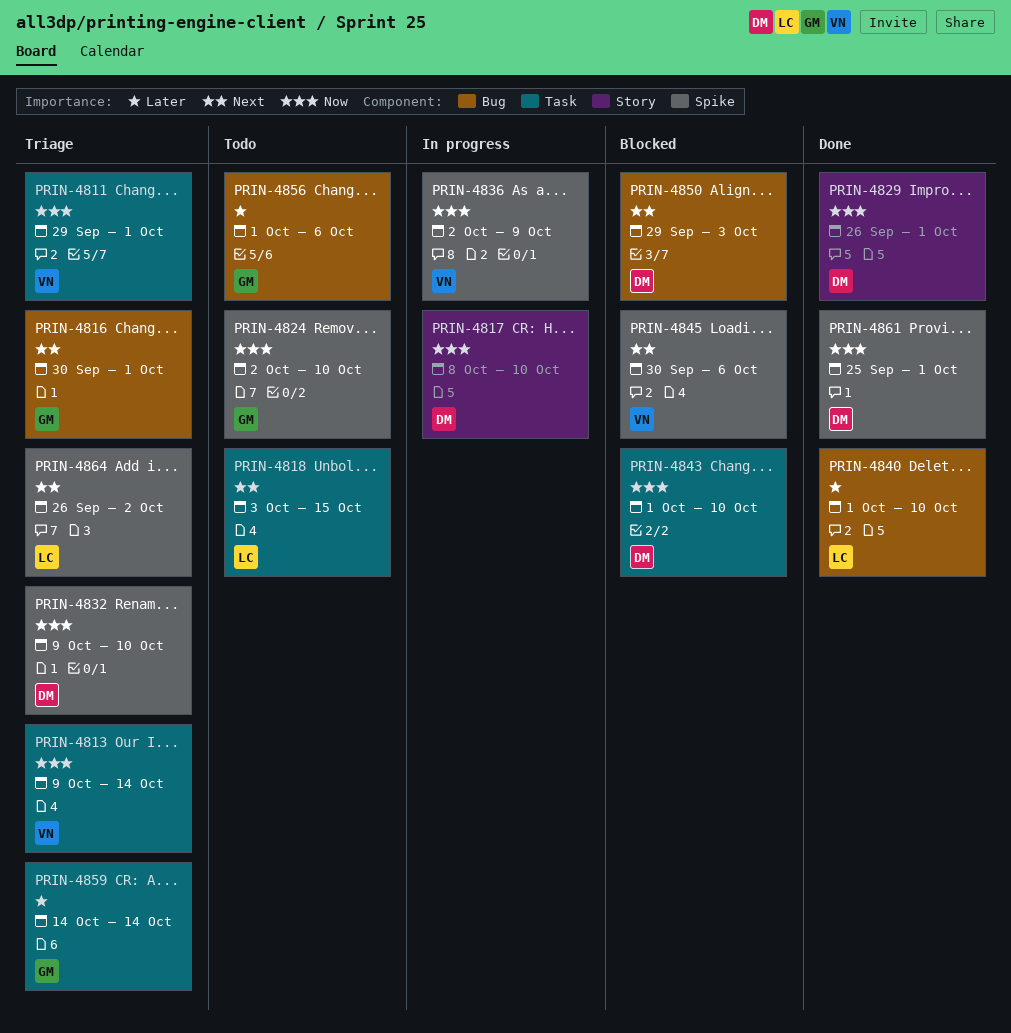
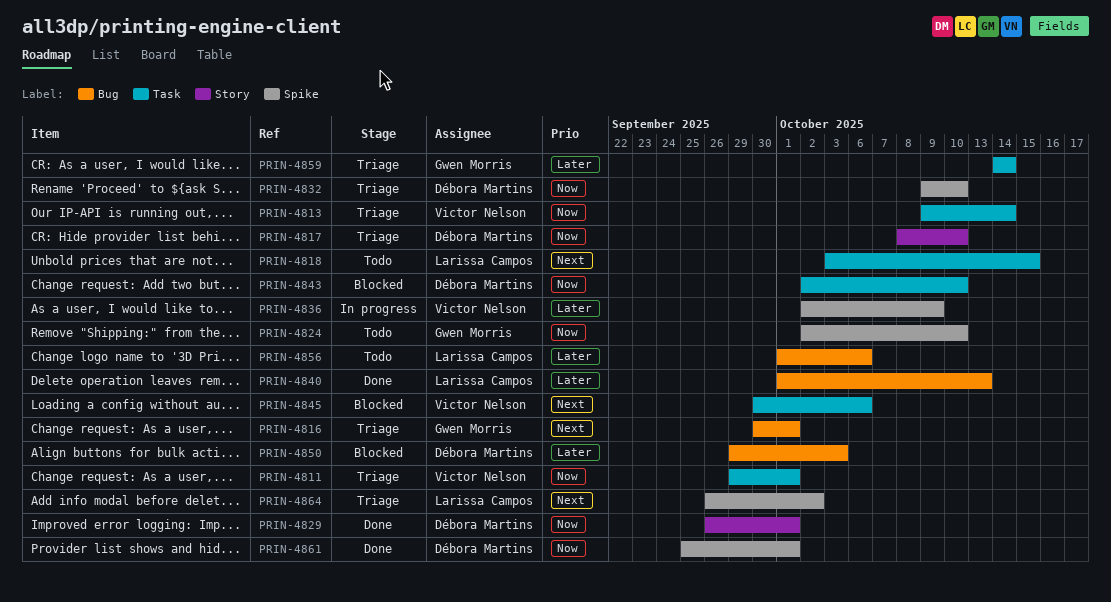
PRIN-4817, status: In progress -> Triage
PRIN-4836, priority: Now -> Later
PRIN-4840, due: Oct 10 -> Oct 13
PRIN-4843, start: Oct 1 -> Oct 2
PRIN-4845, label: Spike -> Task
PRIN-4850, priority: Next -> Later
PRIN-4856, owner: Gwen Morris -> Larissa Campos

